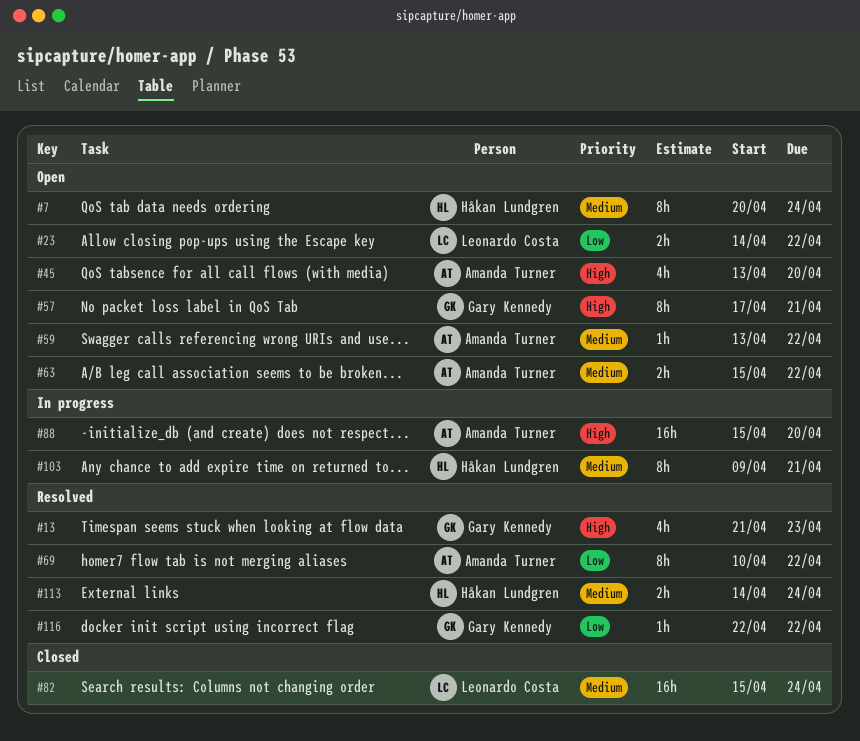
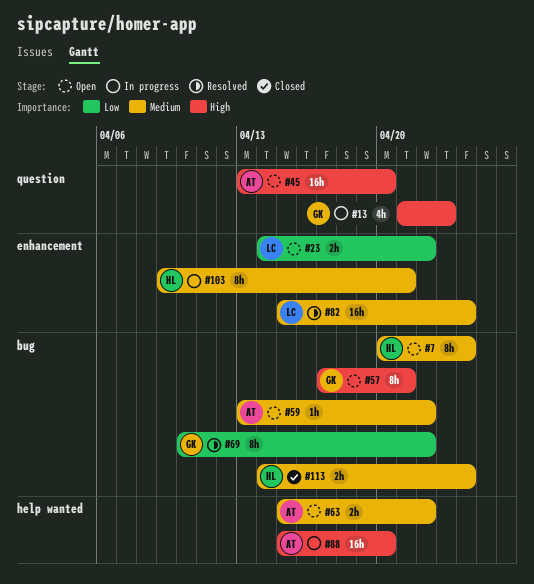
#13, status: Resolved -> In progress
#45, estimate: 4h -> 16h
#69, owner: Amanda Turner -> Gary Kennedy
#82, status: Closed -> Resolved
#113, status: Resolved -> Closed
#116: present -> none

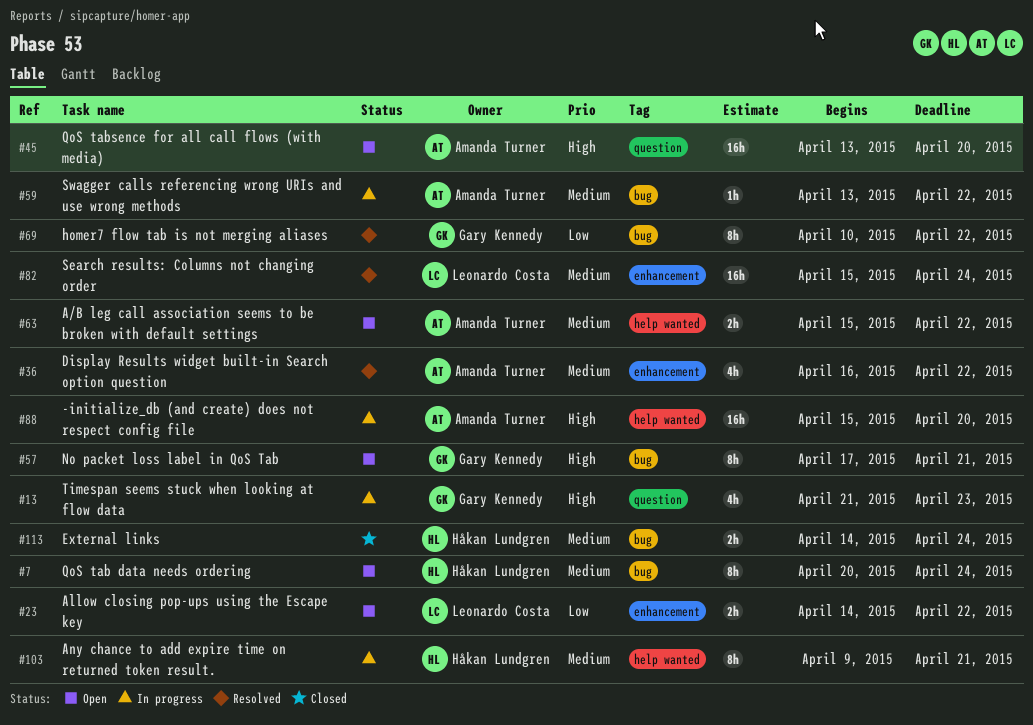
#36: none -> present
#59, status: Open -> In progress
#103, label: enhancement -> help wanted

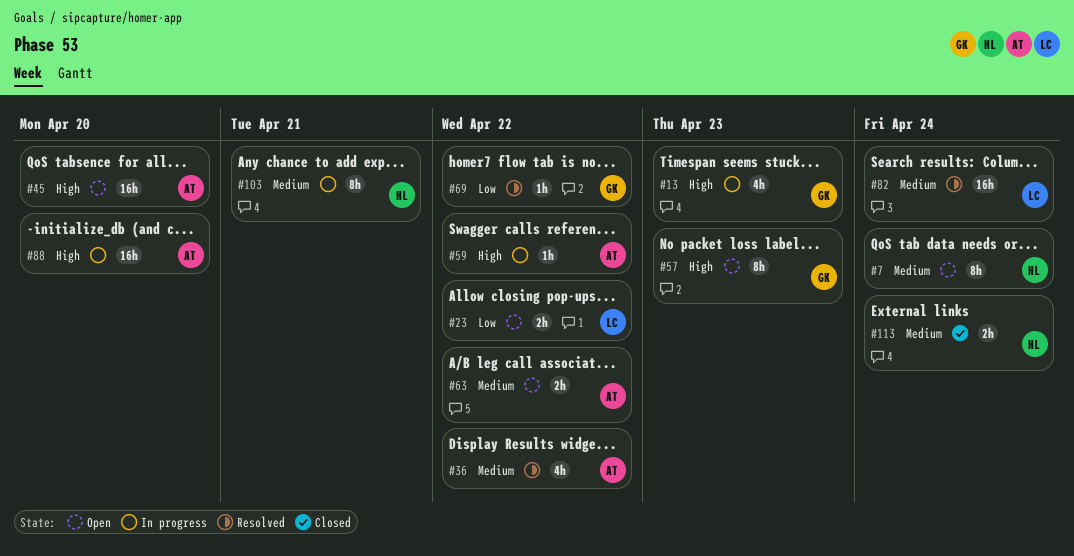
#57, due: Apr 21 -> Apr 23
#59, priority: Medium -> High
#69, estimate: 8h -> 1h

